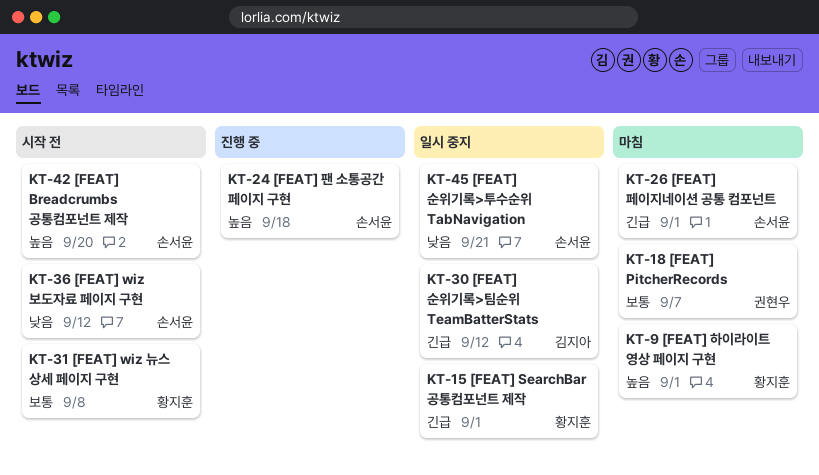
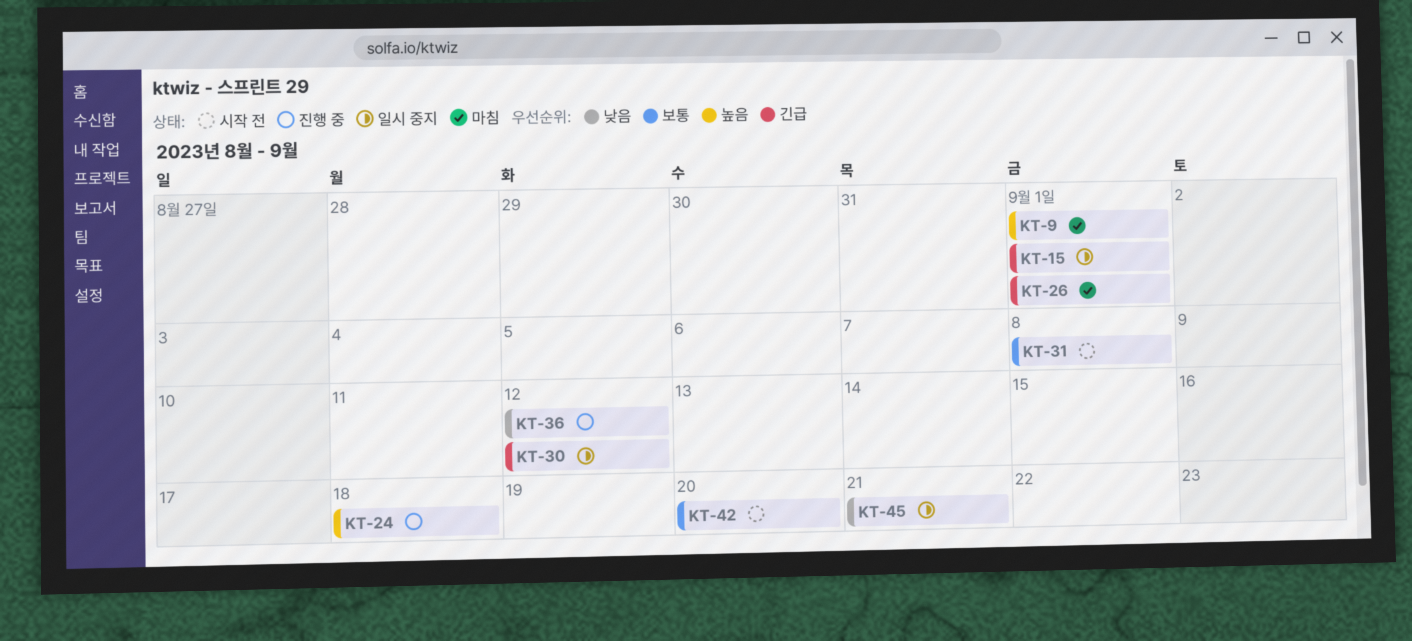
KT-18: present -> none
KT-36, status: 시작 전 -> 진행 중
KT-42, priority: 높음 -> 보통

